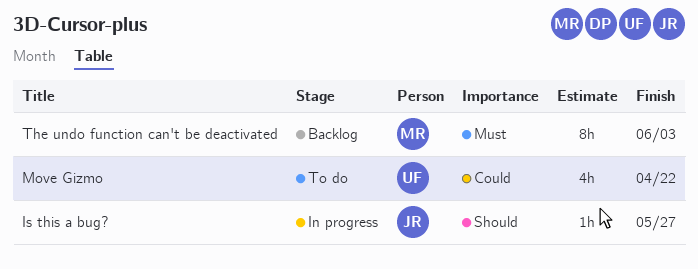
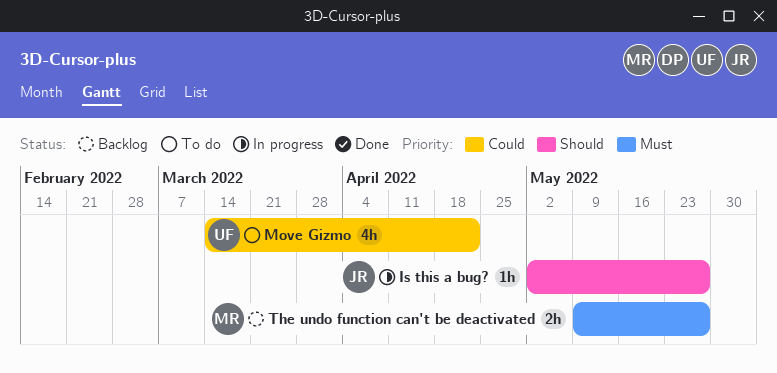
The undo function can't be deactivated, estimate: 8h -> 2h
The undo function can't be deactivated, due: Jun 3 -> May 27

